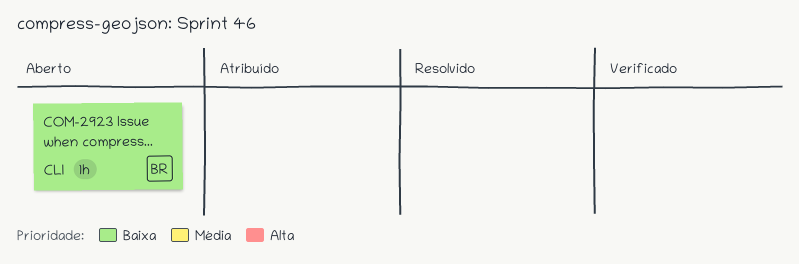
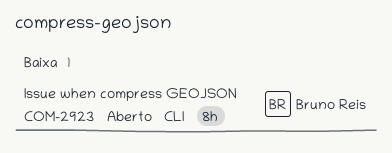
COM-2923, estimate: 1h -> 8h

